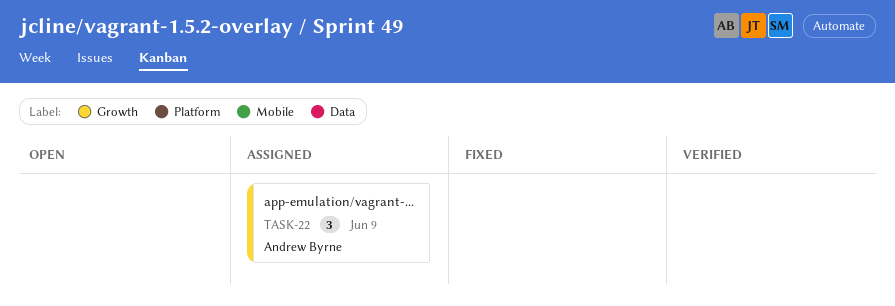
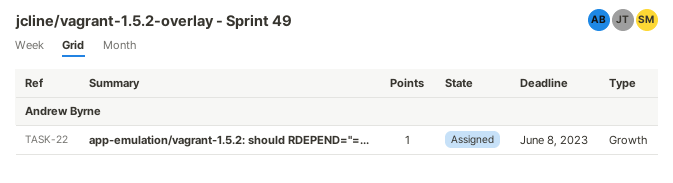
TASK-22, estimate: 3 -> 1
TASK-22, due: Jun 9 -> Jun 8

